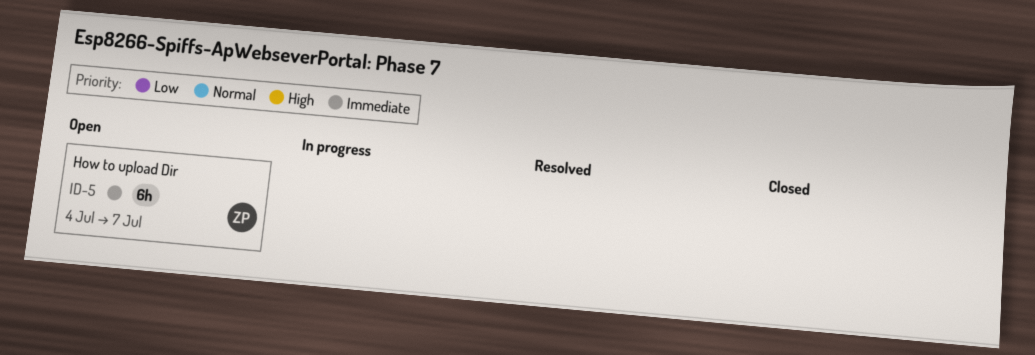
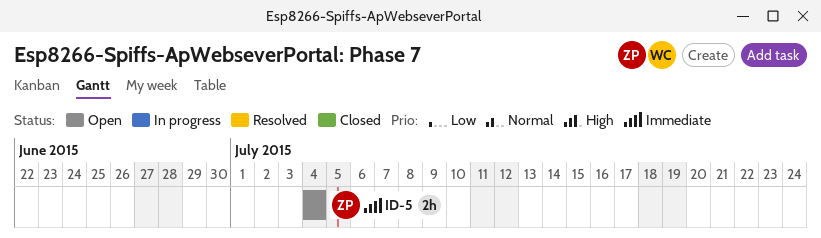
ID-5, estimate: 6h -> 2h
ID-5, due: Jul 7 -> Jul 4

